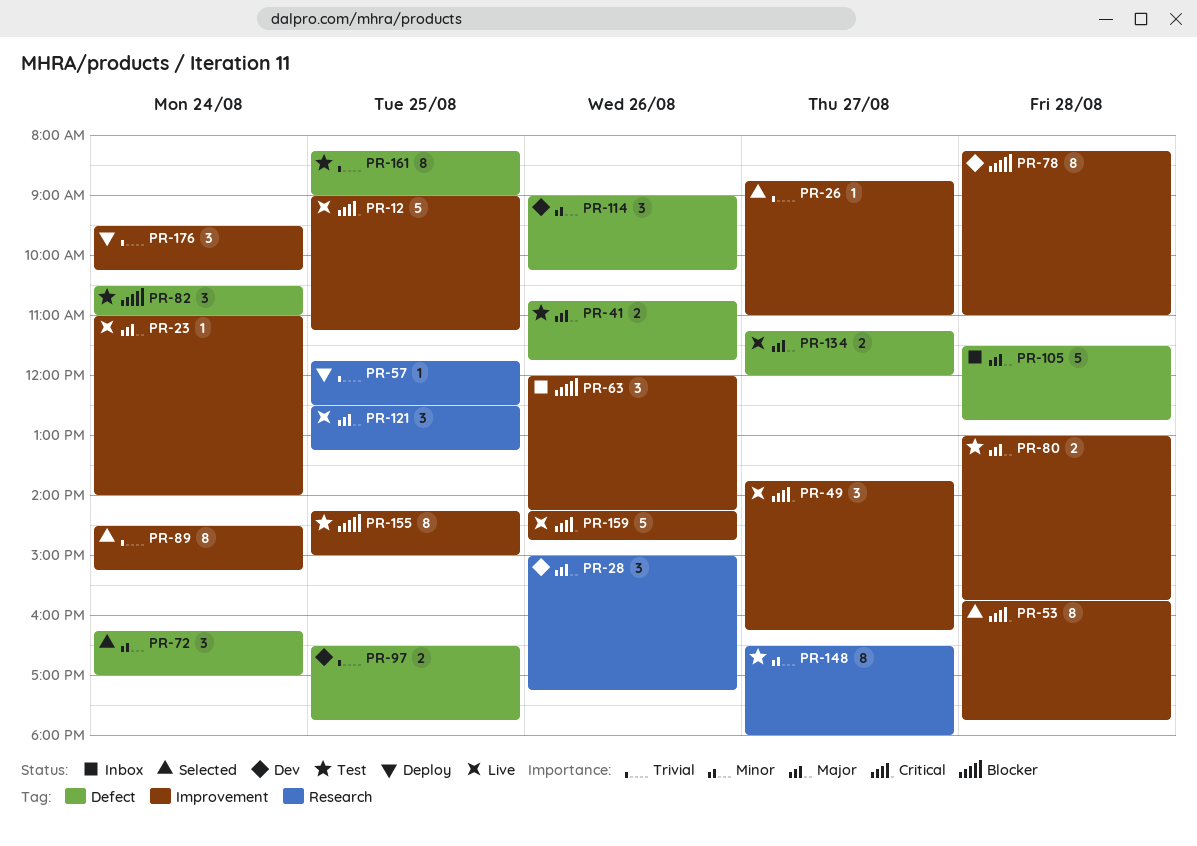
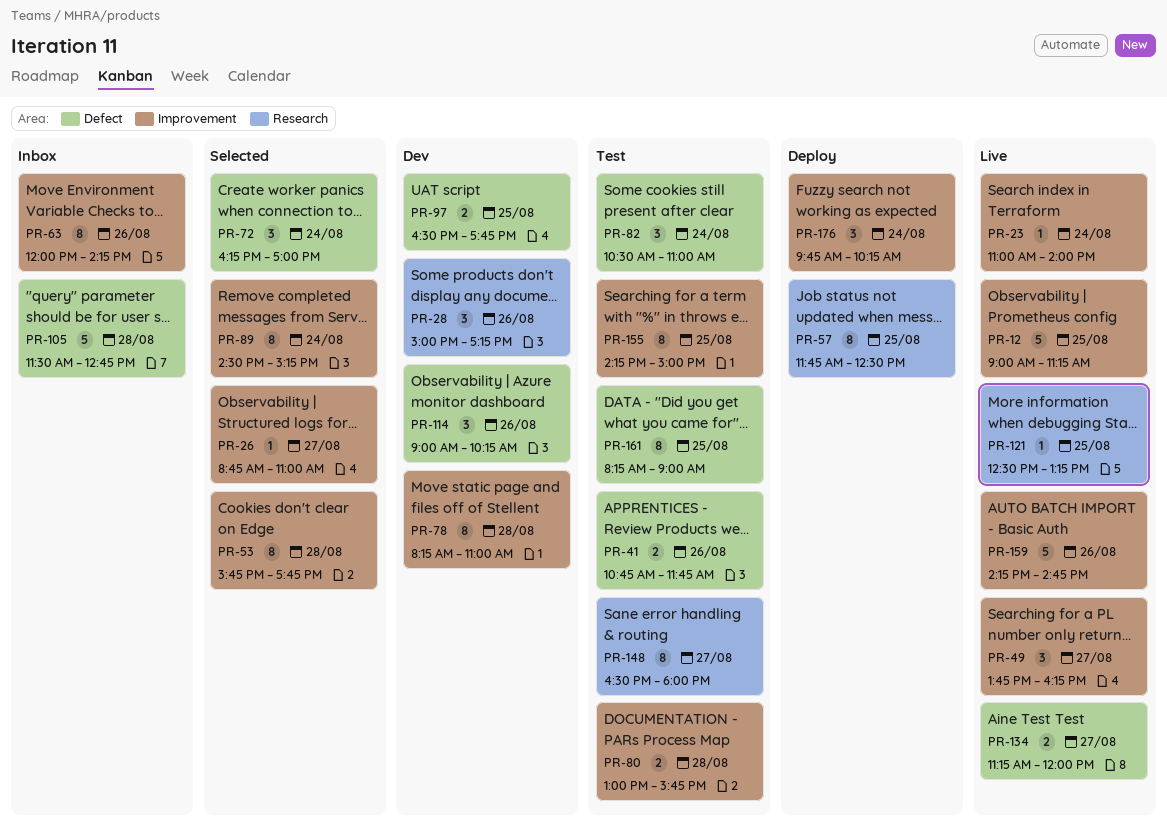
PR-57, estimate: 1 -> 8
PR-63, estimate: 3 -> 8
PR-121, estimate: 3 -> 1
PR-176, begins: 09:30 -> 09:45

